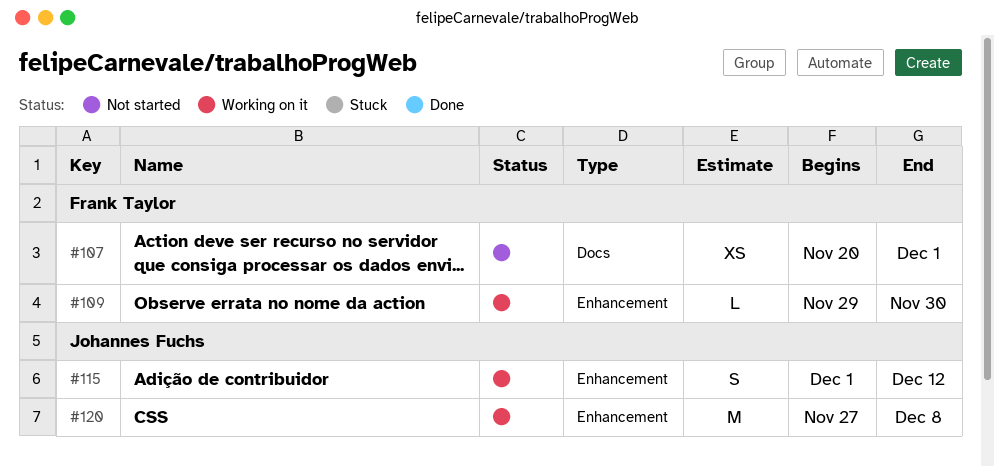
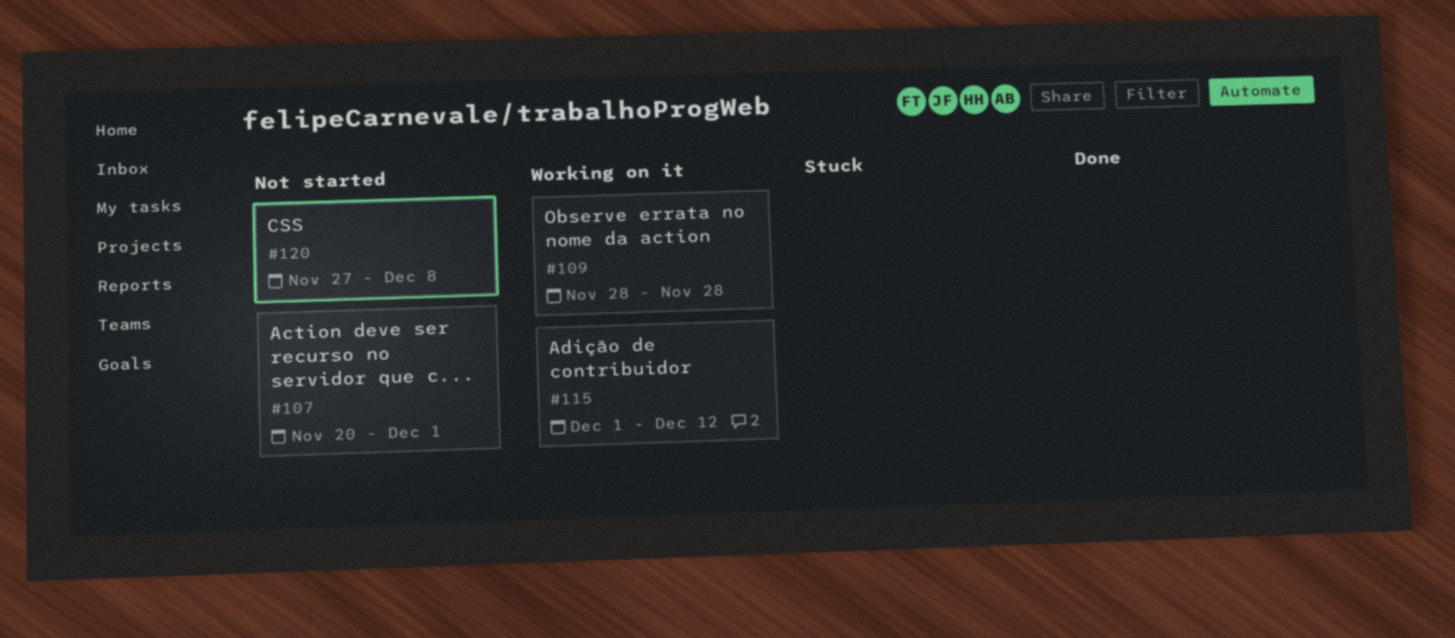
#109, start: Nov 29 -> Nov 28
#109, due: Nov 30 -> Nov 28
#120, status: Working on it -> Not started

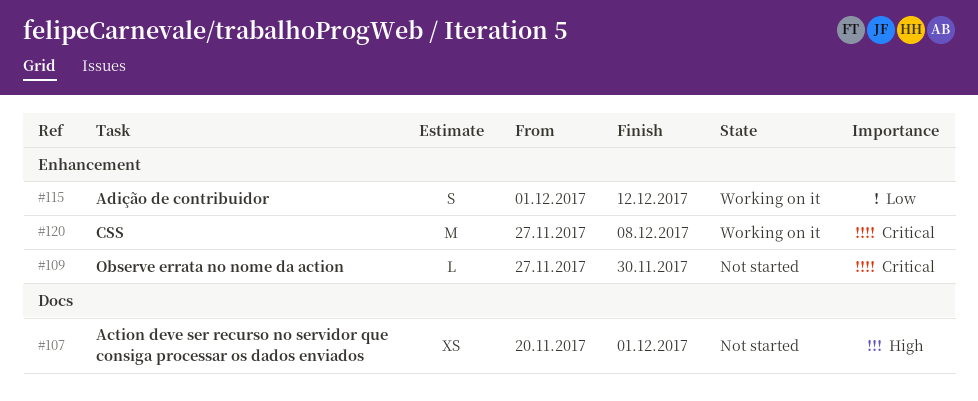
#109, status: Working on it -> Not started
#109, start: Nov 28 -> Nov 27
#109, due: Nov 28 -> Nov 30
#120, status: Not started -> Working on it

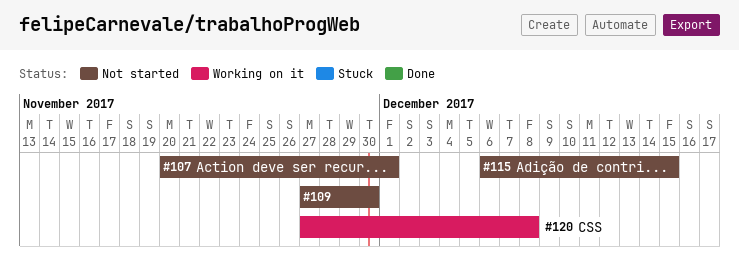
#115, status: Working on it -> Not started
#115, start: Dec 1 -> Dec 6
#115, due: Dec 12 -> Dec 15

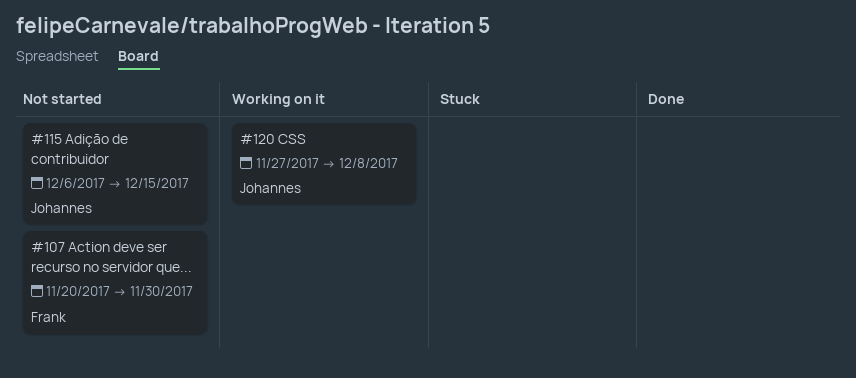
#107, due: Dec 1 -> Nov 30
#109: present -> none

